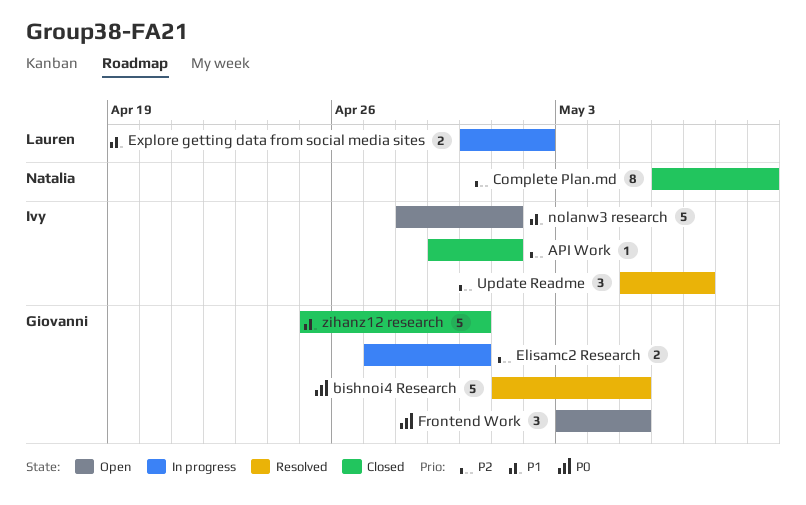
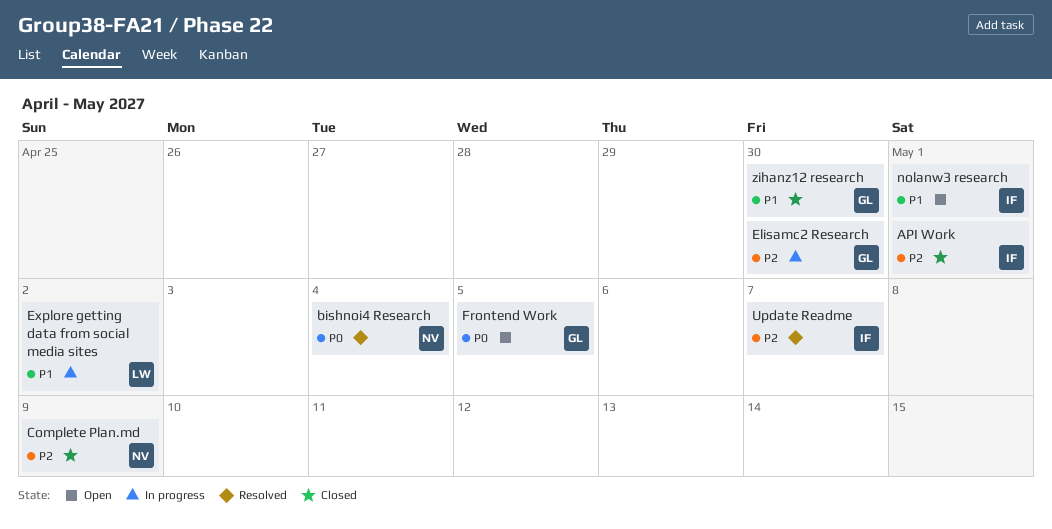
bishnoi4 Research, owner: Giovanni -> Natalia
bishnoi4 Research, due: May 5 -> May 4

